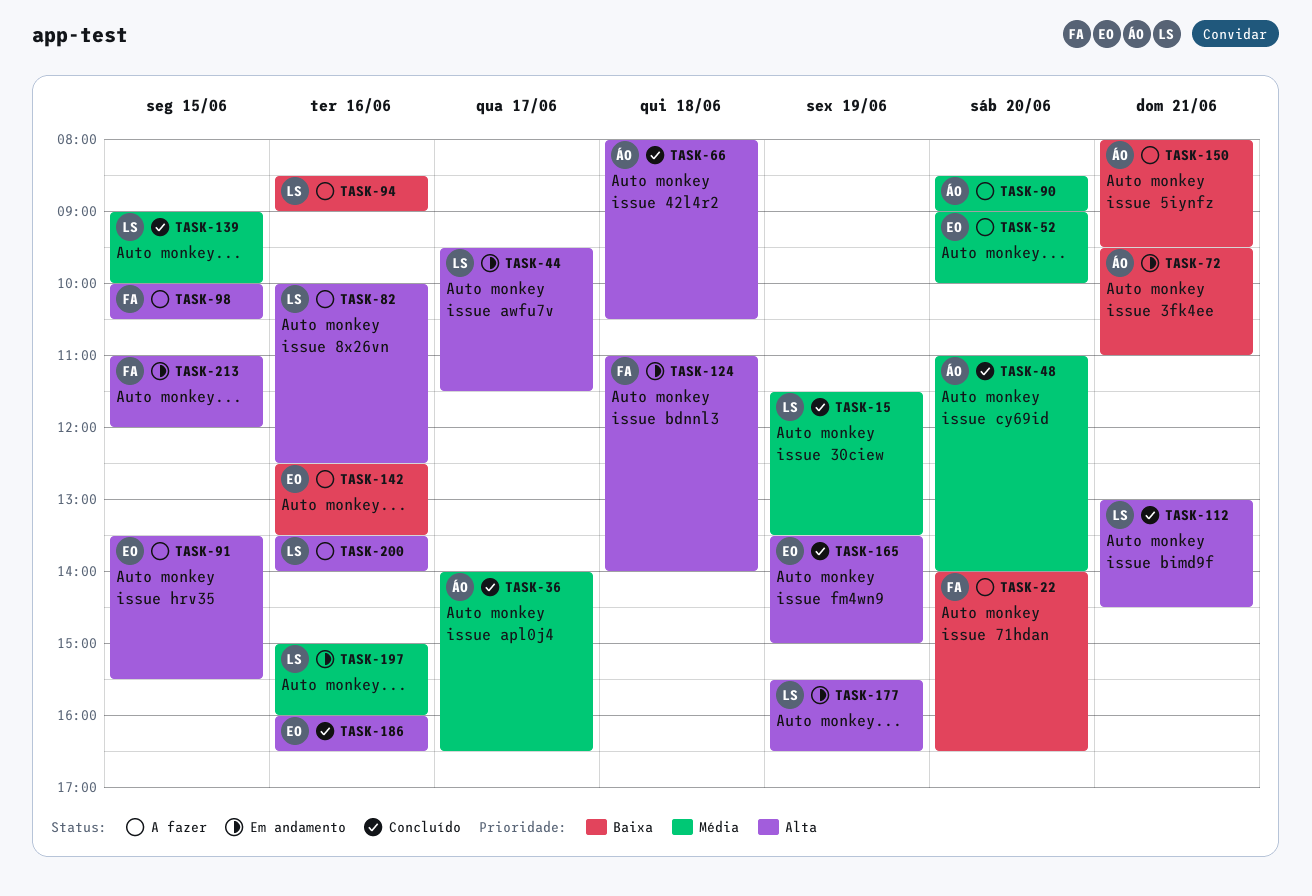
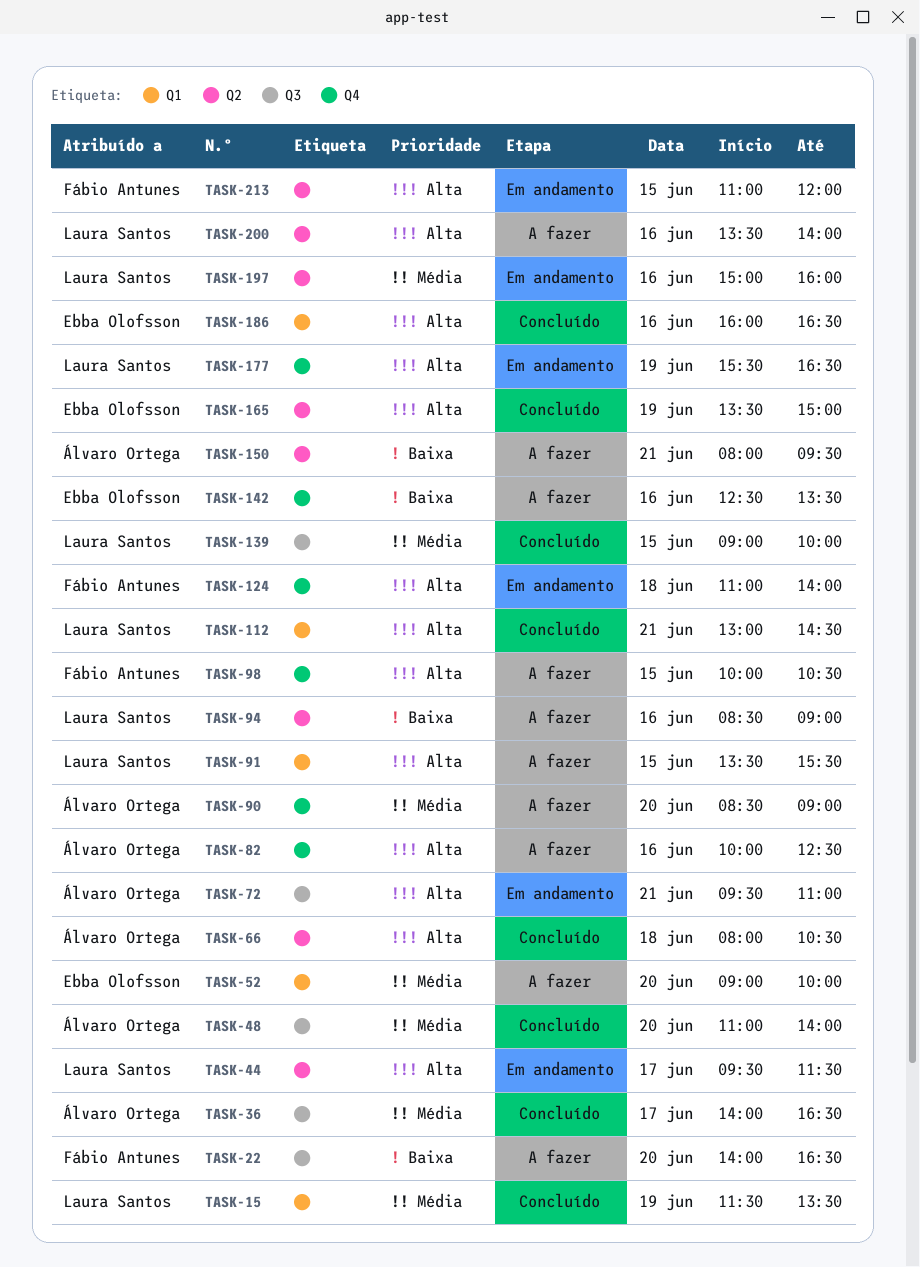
TASK-72, priority: Baixa -> Alta
TASK-82, owner: Laura Santos -> Álvaro Ortega
TASK-91, owner: Ebba Olofsson -> Laura Santos

